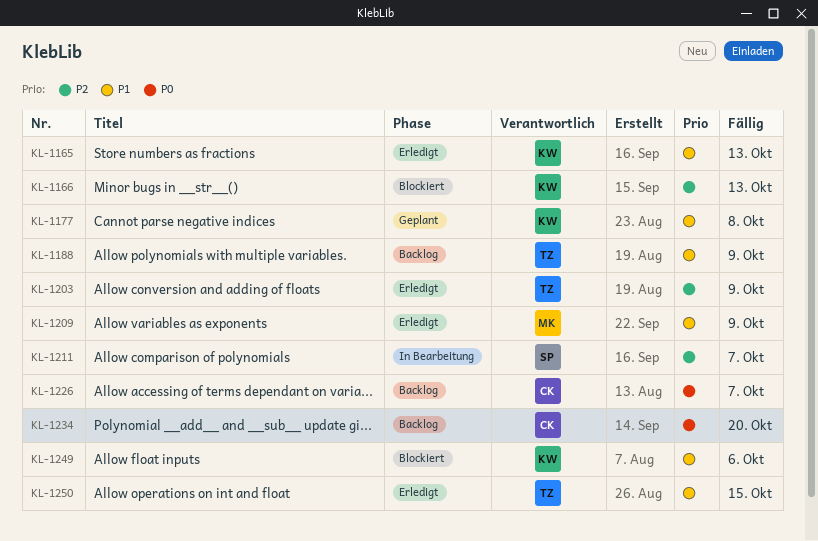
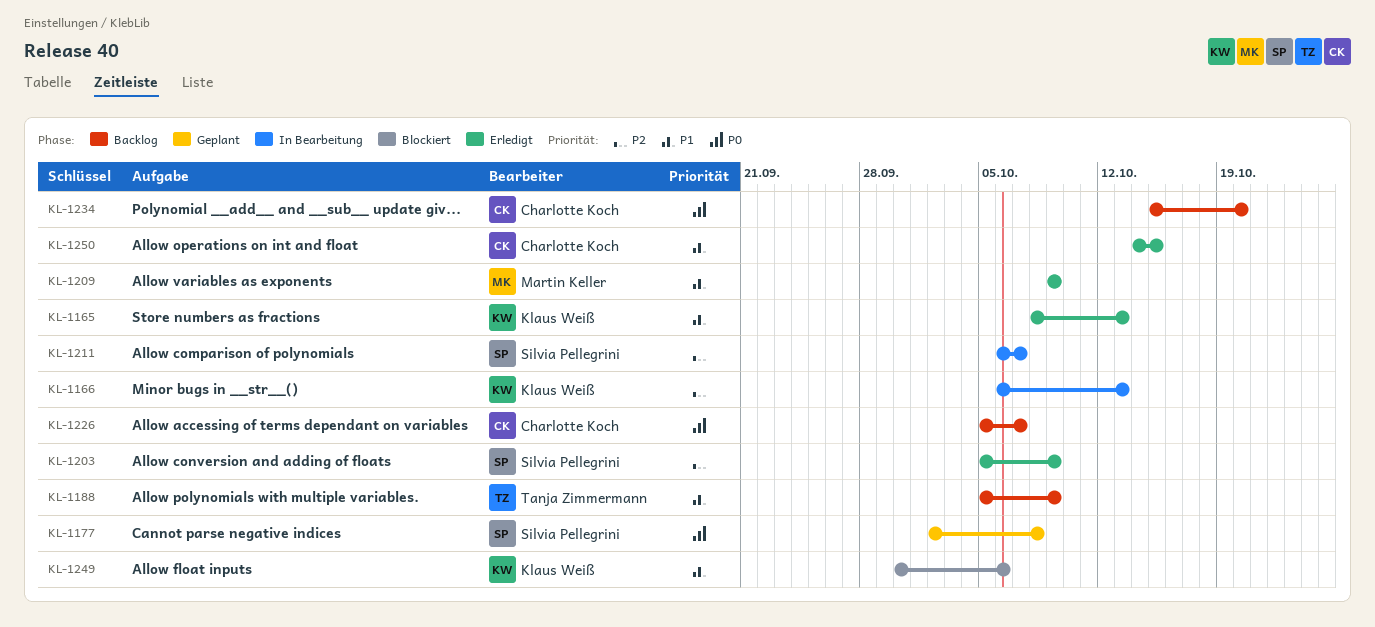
KL-1166, status: Blockiert -> In Bearbeitung
KL-1177, owner: Klaus Weiß -> Silvia Pellegrini
KL-1177, priority: P1 -> P0
KL-1203, owner: Tanja Zimmermann -> Silvia Pellegrini
KL-1250, owner: Tanja Zimmermann -> Charlotte Koch

